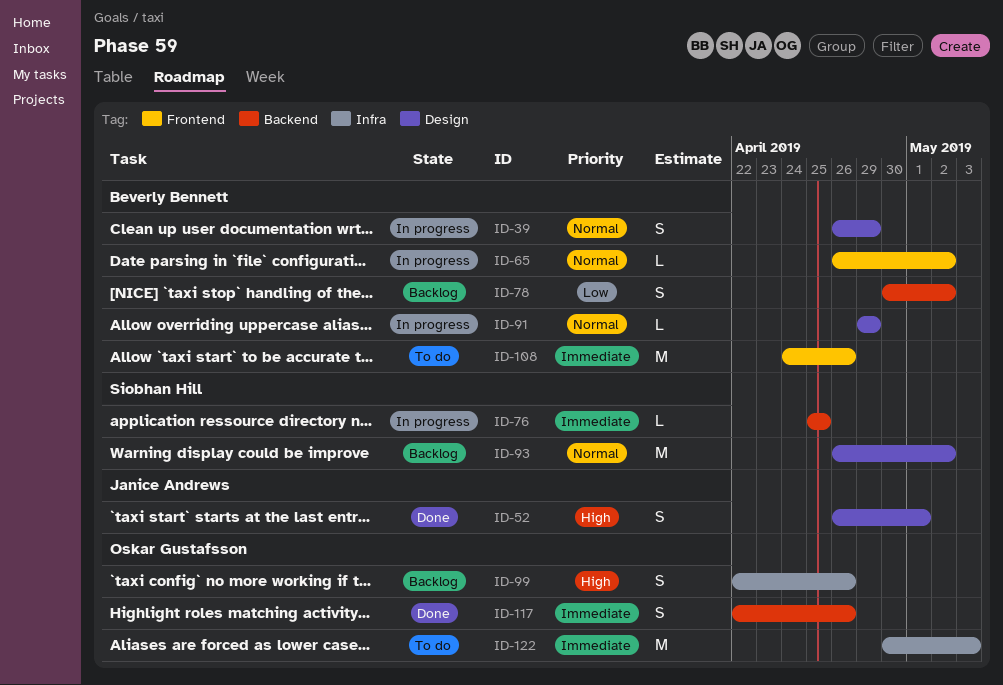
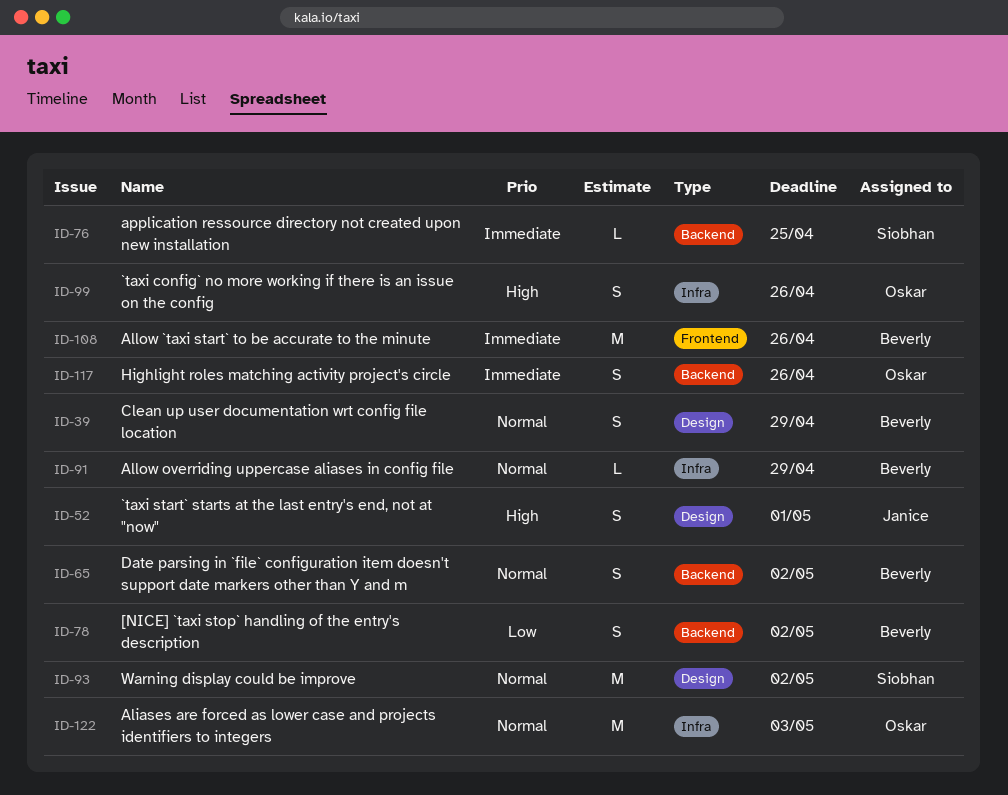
ID-65, label: Frontend -> Backend
ID-65, estimate: L -> S
ID-91, label: Design -> Infra
ID-122, priority: Immediate -> Normal

